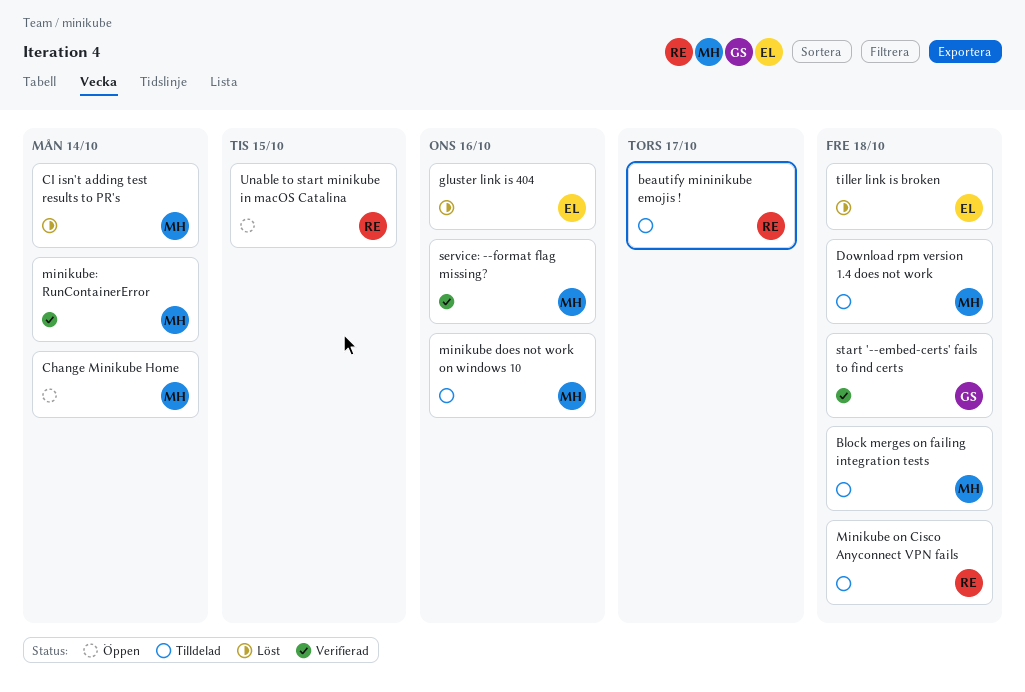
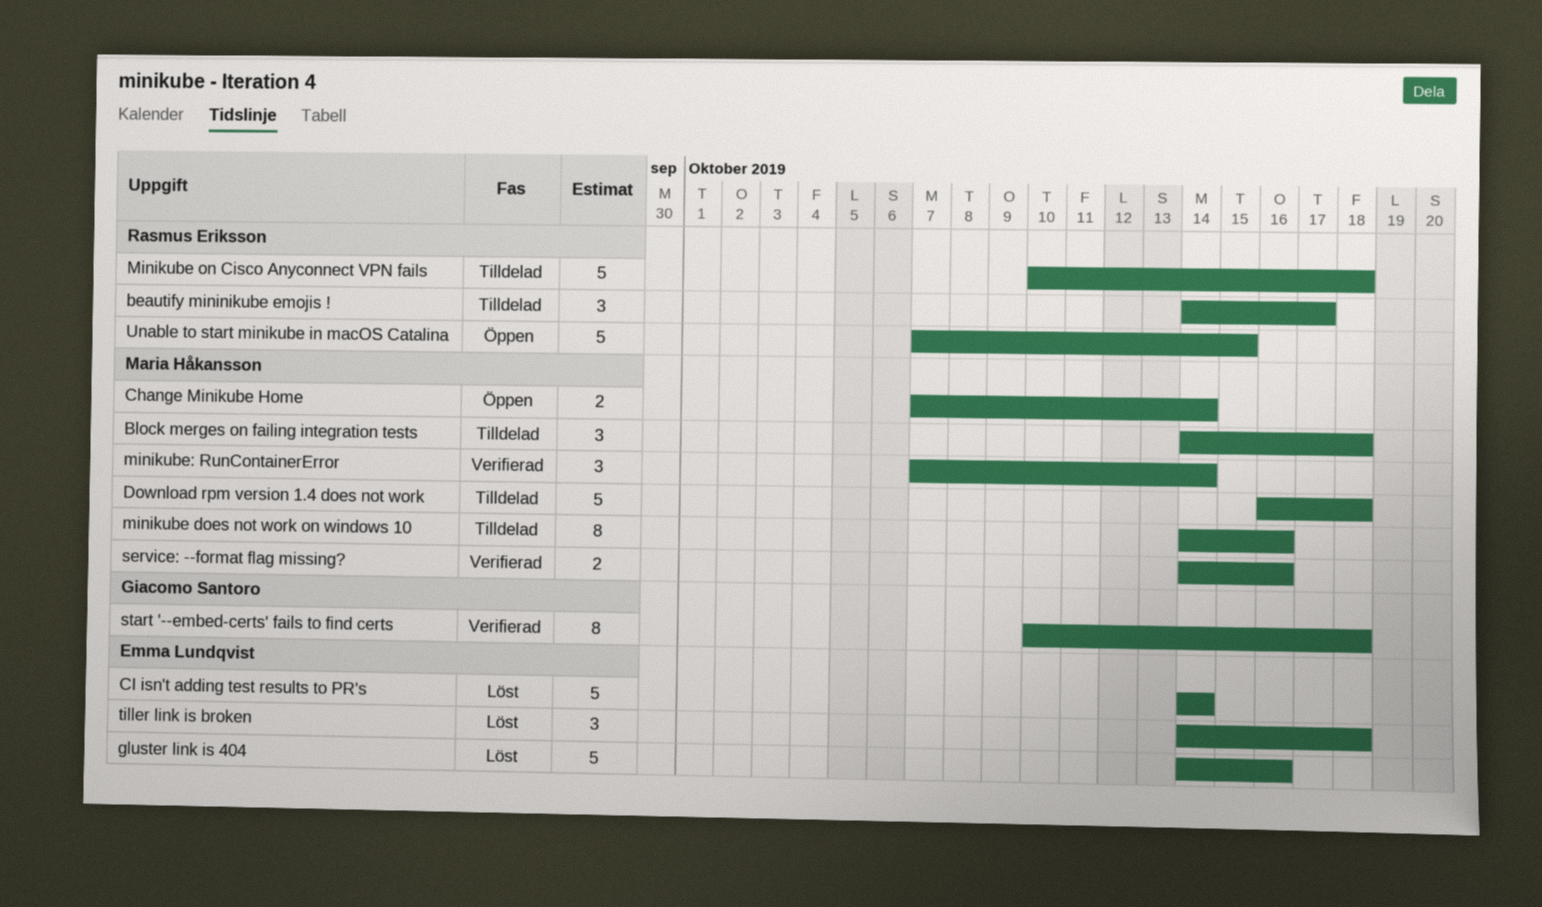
CI isn't adding test results to PR's, owner: Maria Håkansson -> Emma Lundqvist

